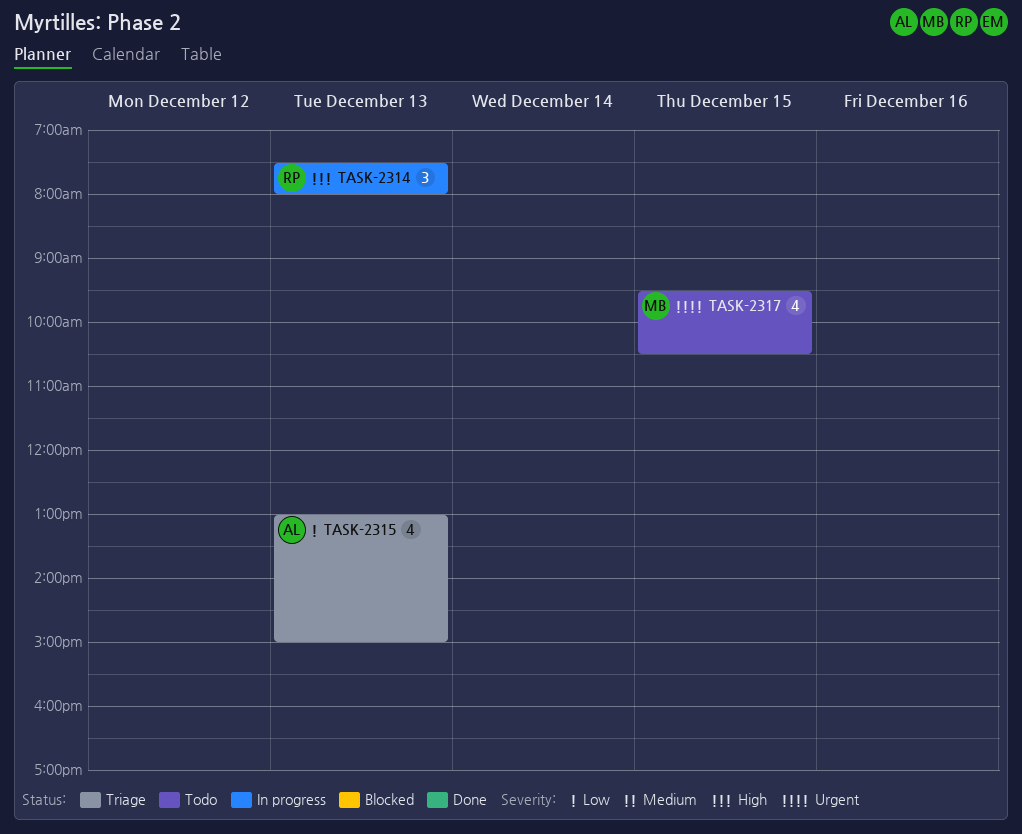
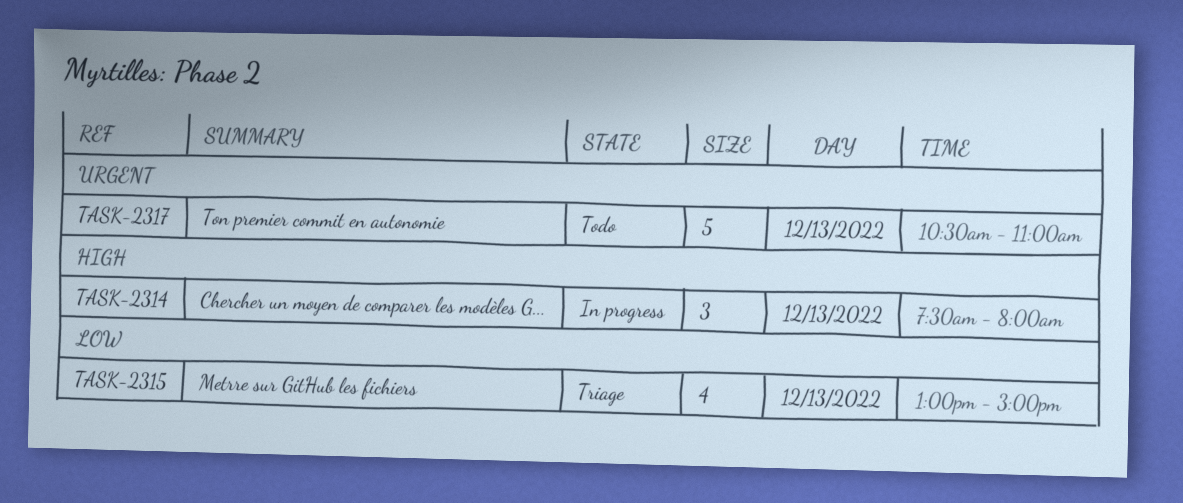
TASK-2317, estimate: 4 -> 5
TASK-2317, day: Dec 15 -> Dec 13
TASK-2317, begins: 09:30 -> 10:30
TASK-2317, ends: 10:30 -> 11:00

